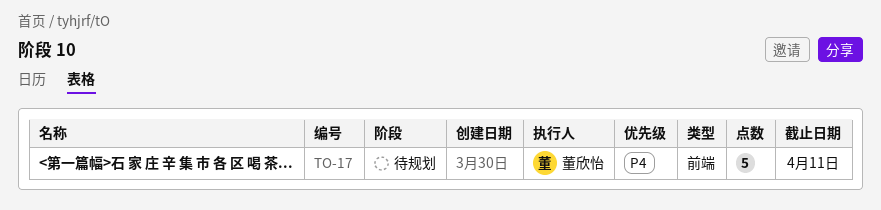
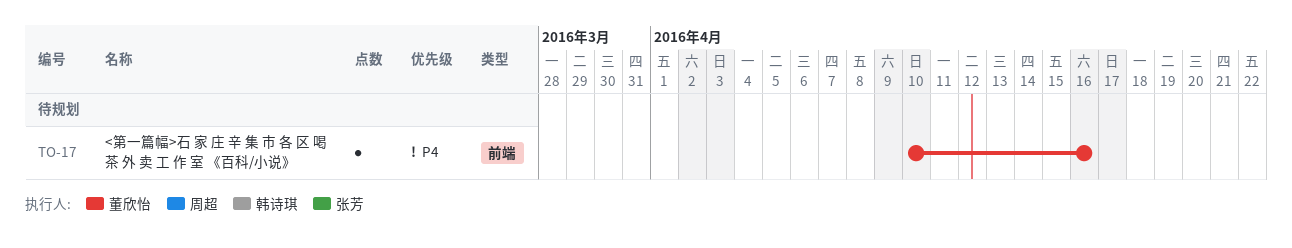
TO-17, estimate: 5 -> 1
TO-17, due: Apr 11 -> Apr 16

